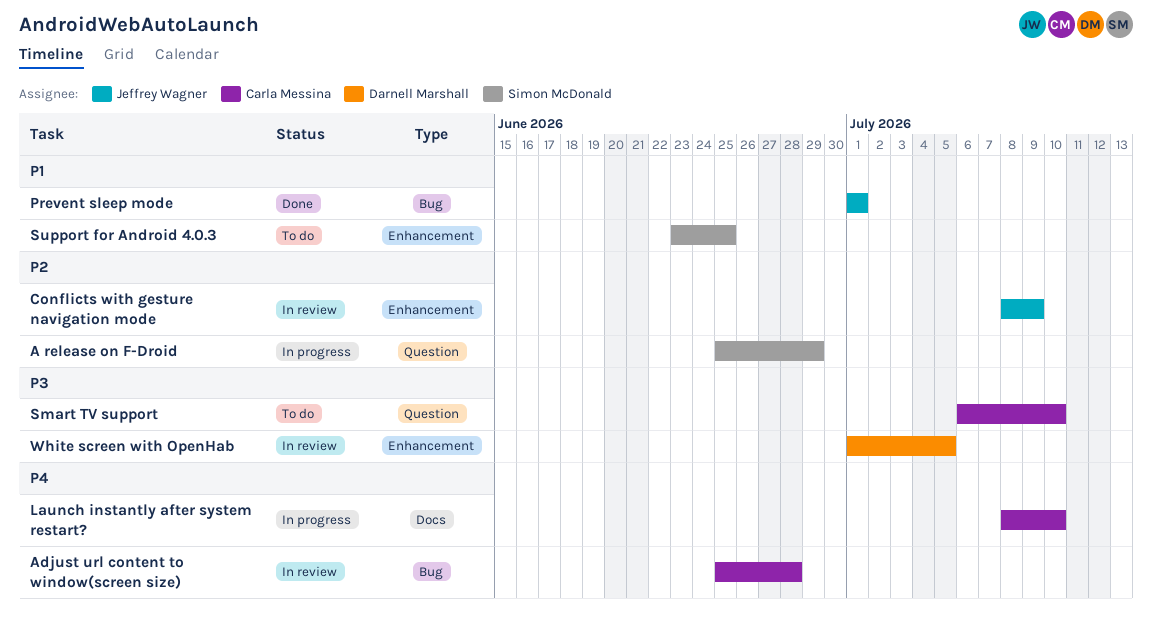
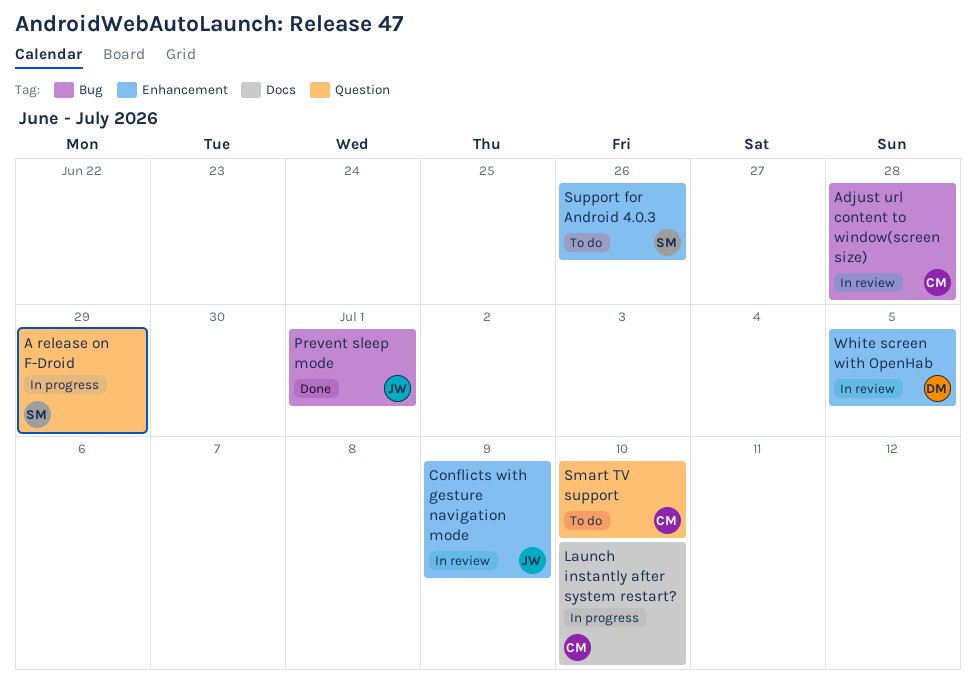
Support for Android 4.0.3, due: Jun 25 -> Jun 26

